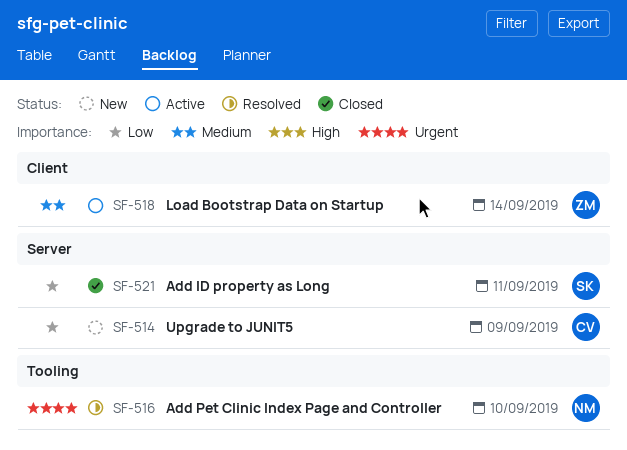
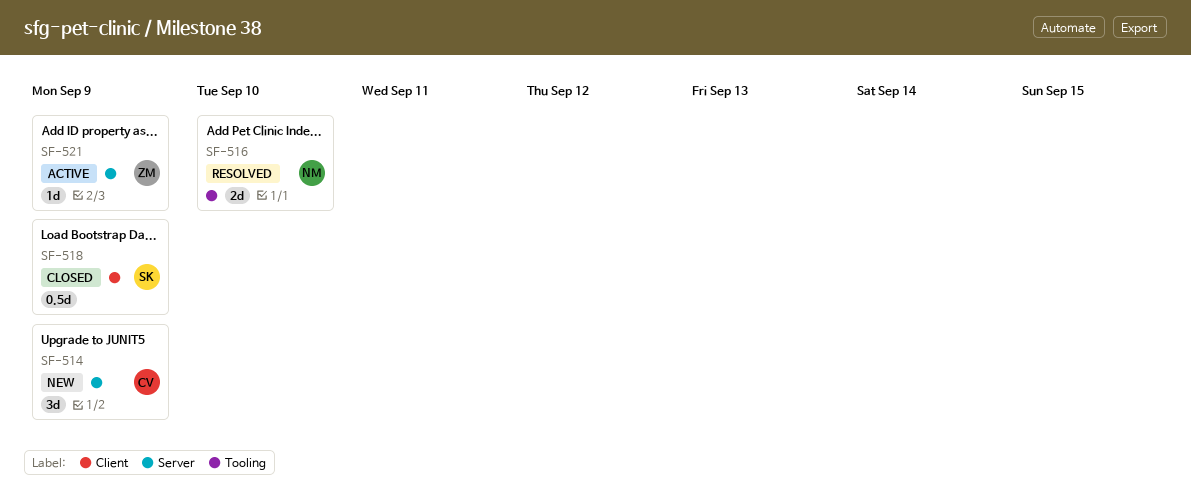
SF-518, status: Active -> Closed
SF-518, owner: ZM -> SK
SF-518, due: Sep 14 -> Sep 9
SF-521, status: Closed -> Active
SF-521, owner: SK -> ZM
SF-521, due: Sep 11 -> Sep 9

